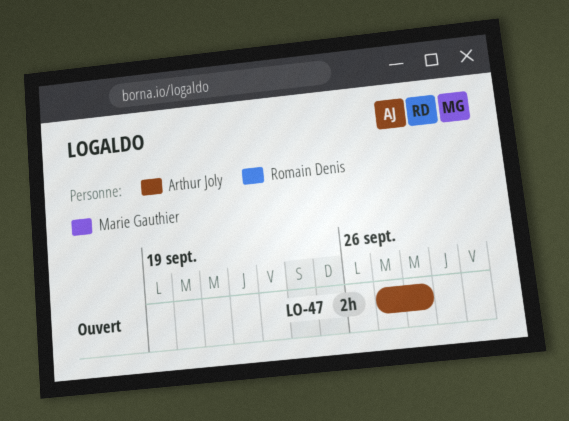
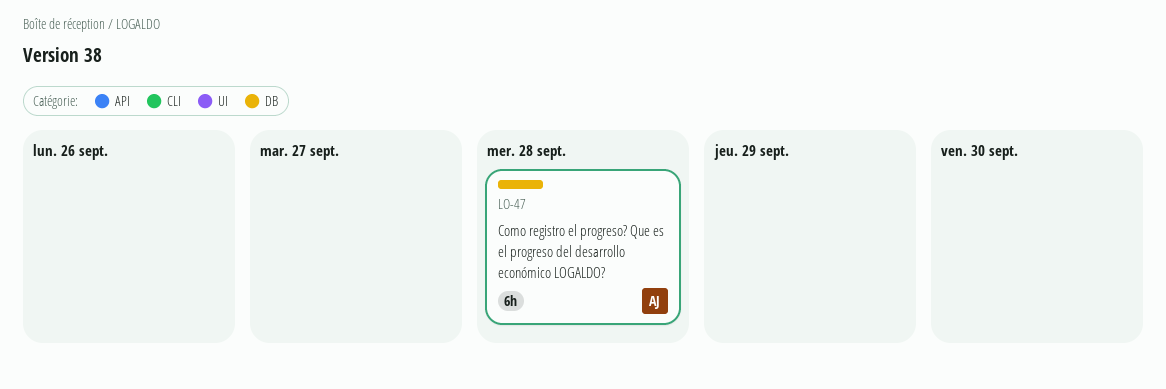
LO-47, estimate: 2h -> 6h

